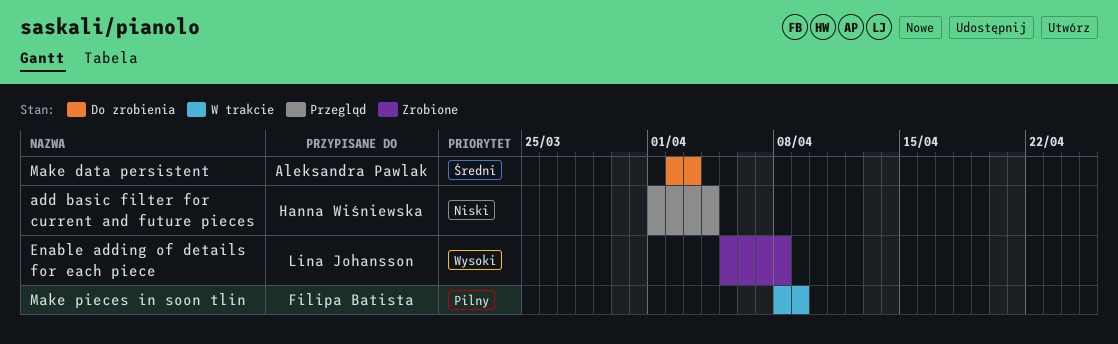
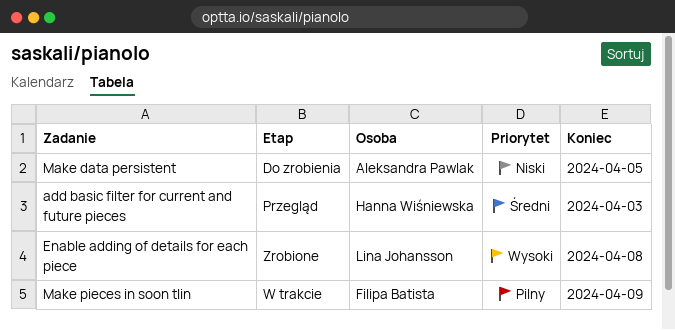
add basic filter for current and future pieces, priority: Niski -> Średni
add basic filter for current and future pieces, due: Apr 4 -> Apr 3
Make data persistent, priority: Średni -> Niski
Make data persistent, due: Apr 3 -> Apr 5

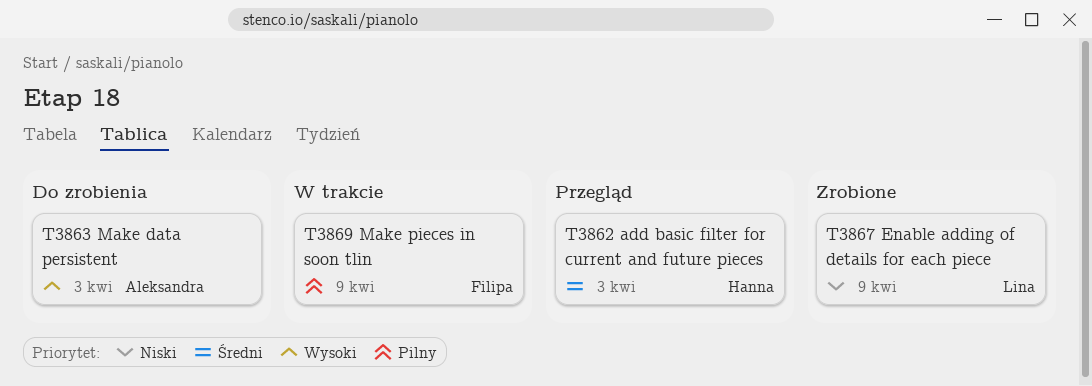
Enable adding of details for each piece, priority: Wysoki -> Niski
Enable adding of details for each piece, due: Apr 8 -> Apr 9
Make data persistent, priority: Niski -> Wysoki
Make data persistent, due: Apr 5 -> Apr 3

